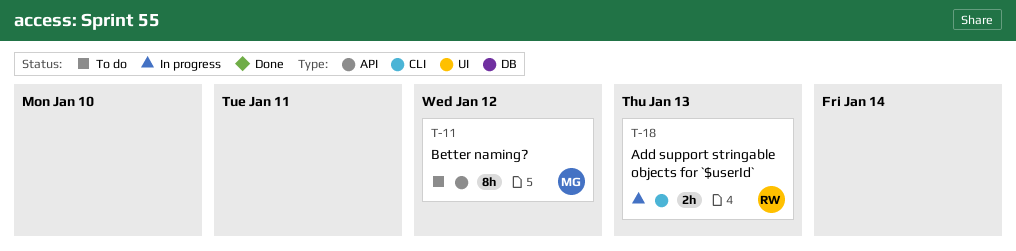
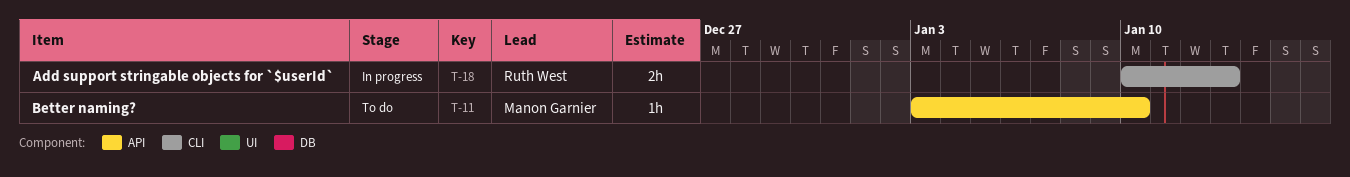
T-11, estimate: 8h -> 1h
T-11, due: Jan 12 -> Jan 10

